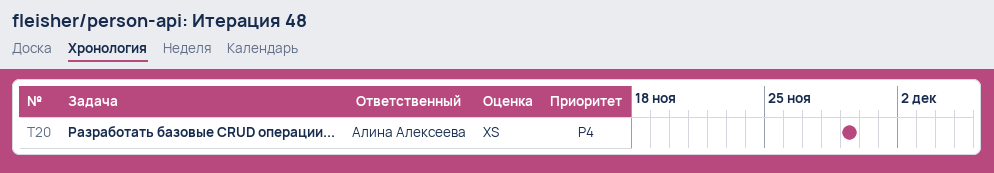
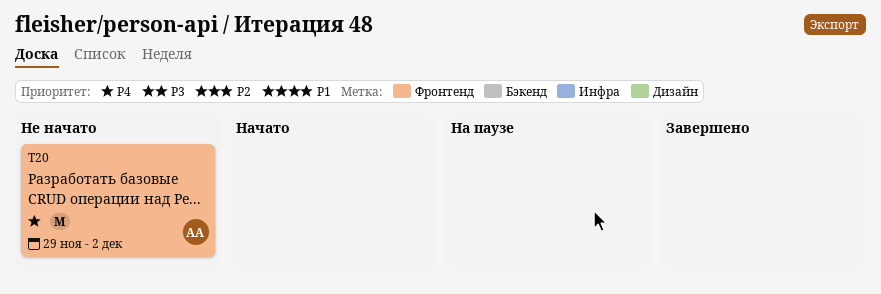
T20, estimate: XS -> M
T20, due: Nov 29 -> Dec 2

